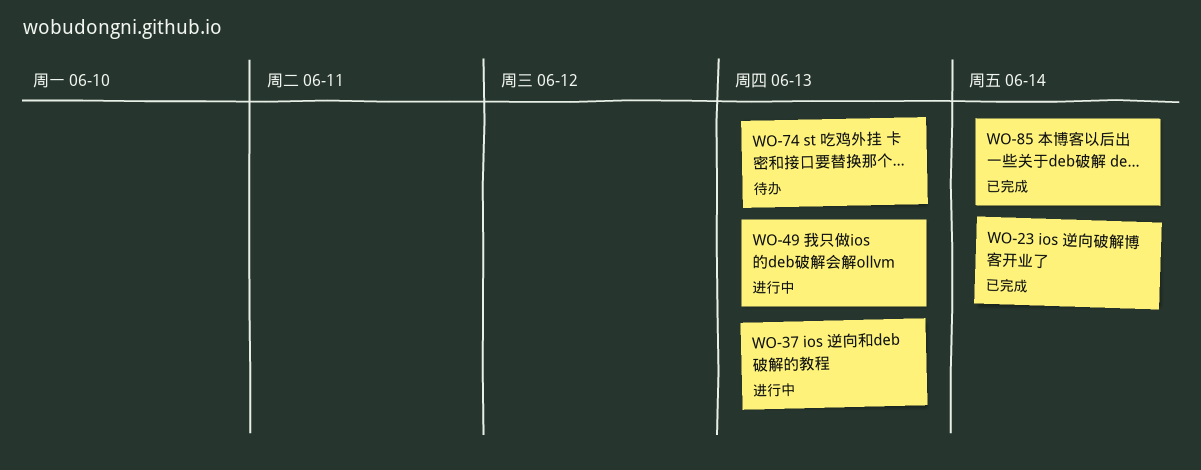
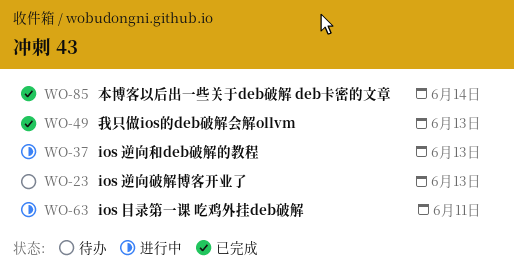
WO-23, status: 已完成 -> 待办
WO-23, due: Jun 14 -> Jun 13
WO-49, status: 进行中 -> 已完成
WO-63: none -> present
WO-74: present -> none

